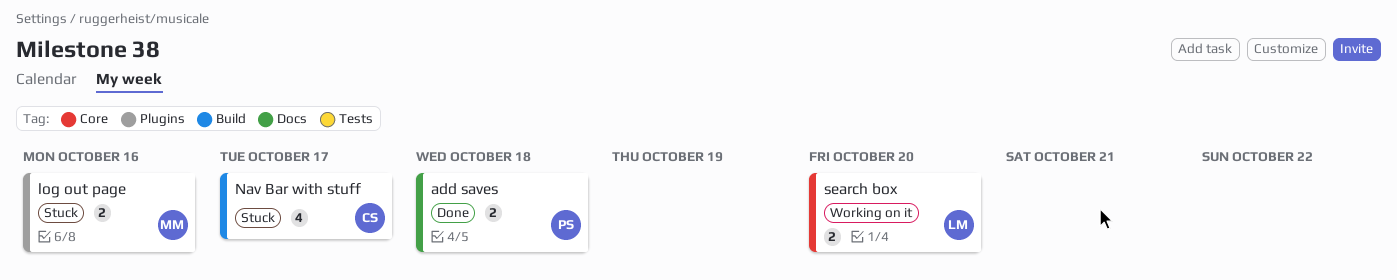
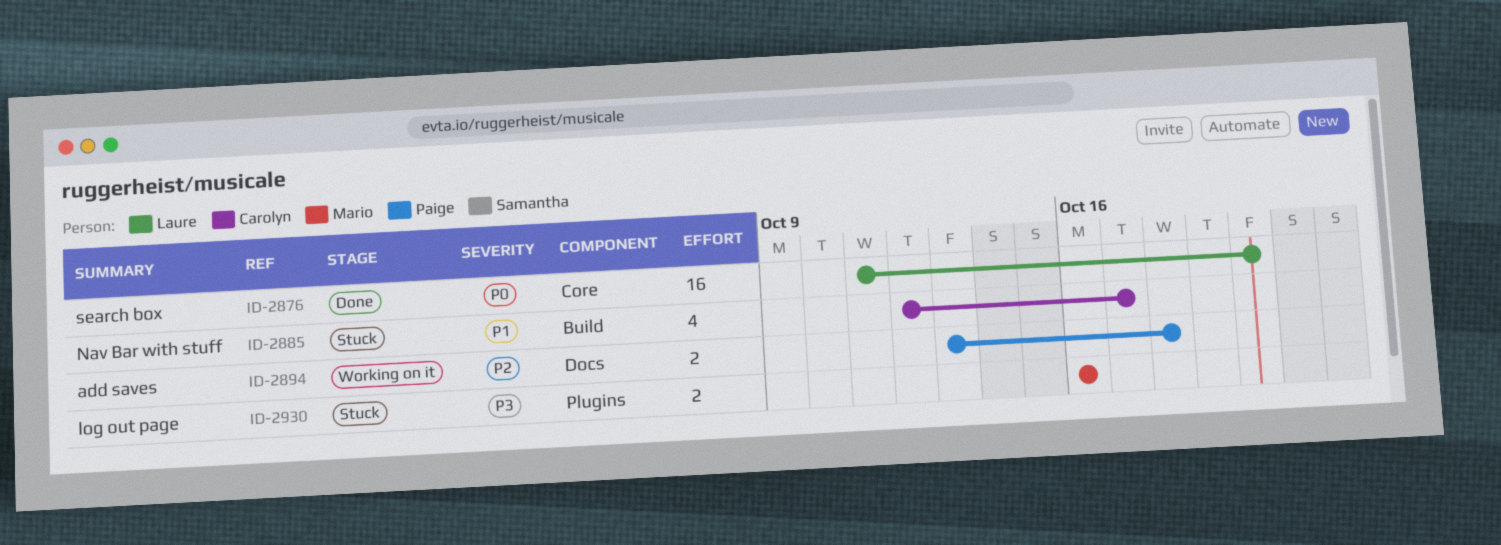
add saves, status: Done -> Working on it
search box, status: Working on it -> Done
search box, estimate: 2 -> 16

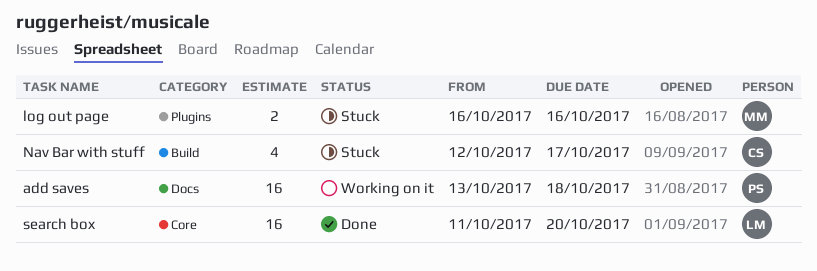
add saves, estimate: 2 -> 16

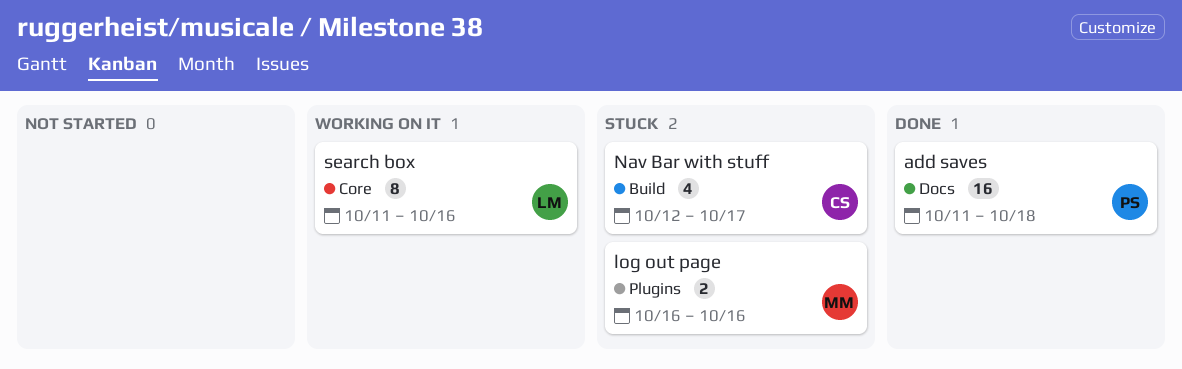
add saves, status: Working on it -> Done
add saves, start: Oct 13 -> Oct 11
search box, status: Done -> Working on it
search box, estimate: 16 -> 8
search box, due: Oct 20 -> Oct 16

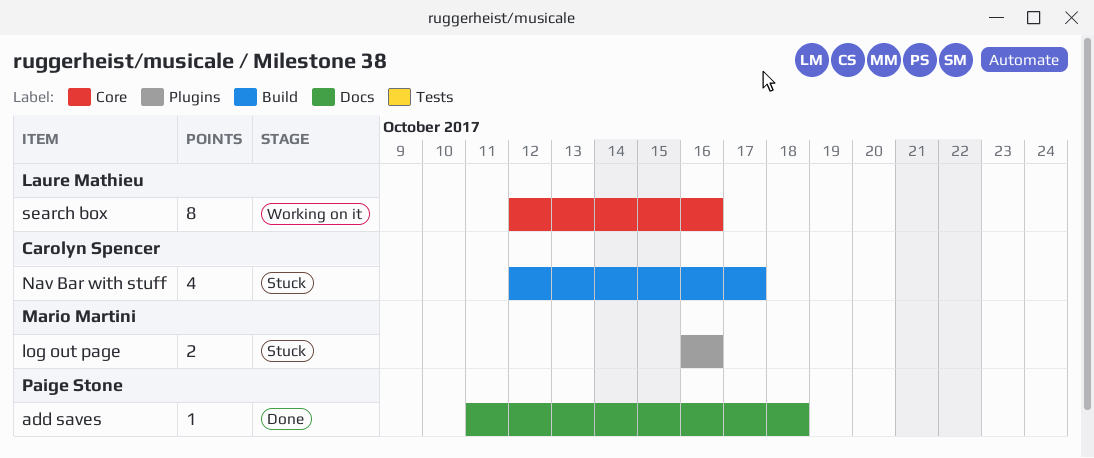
add saves, estimate: 16 -> 1
search box, start: Oct 11 -> Oct 12

